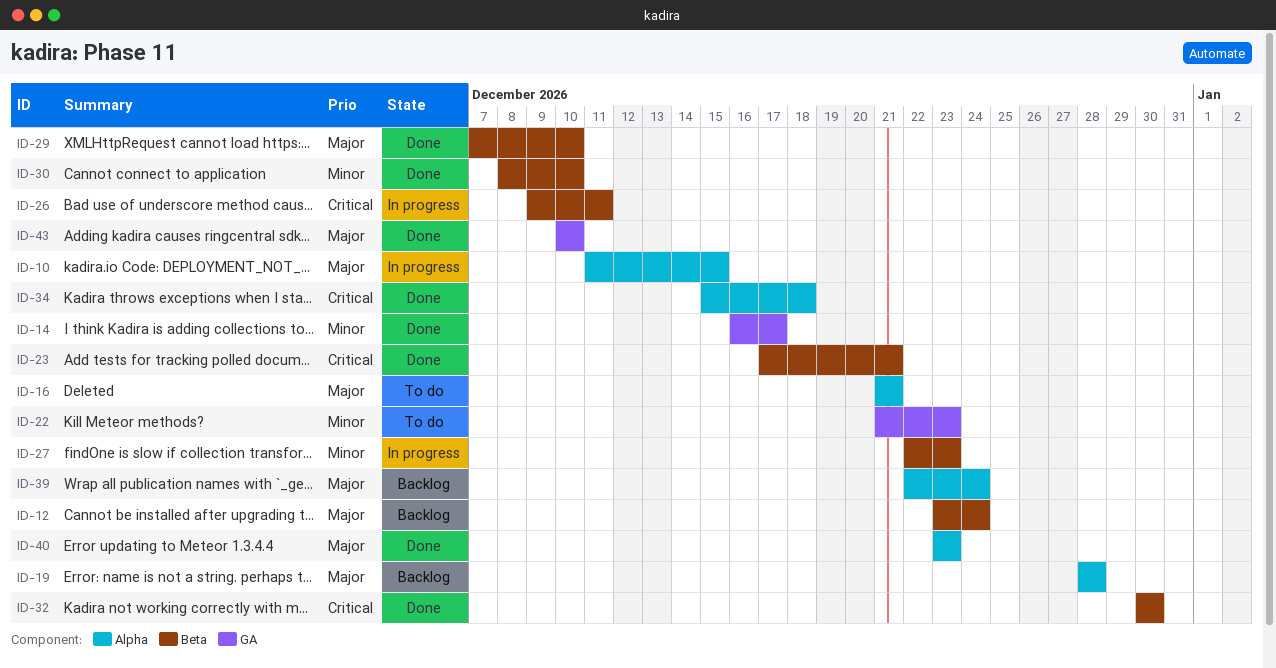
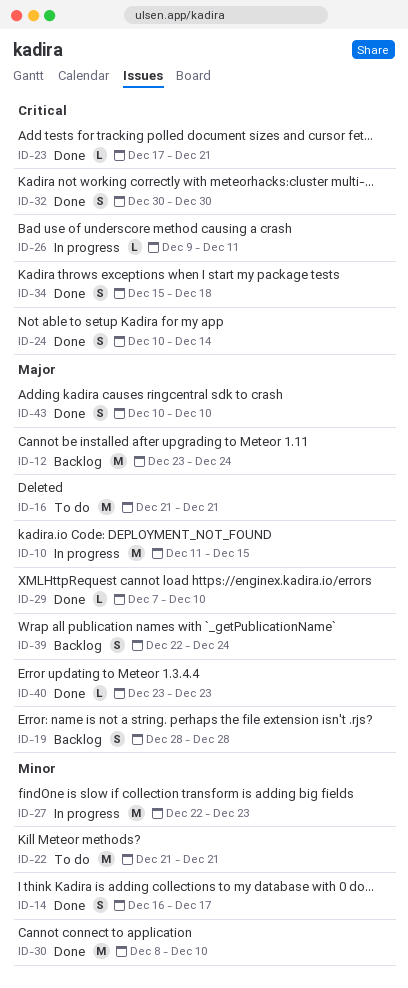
ID-22, due: Dec 23 -> Dec 21
ID-24: none -> present

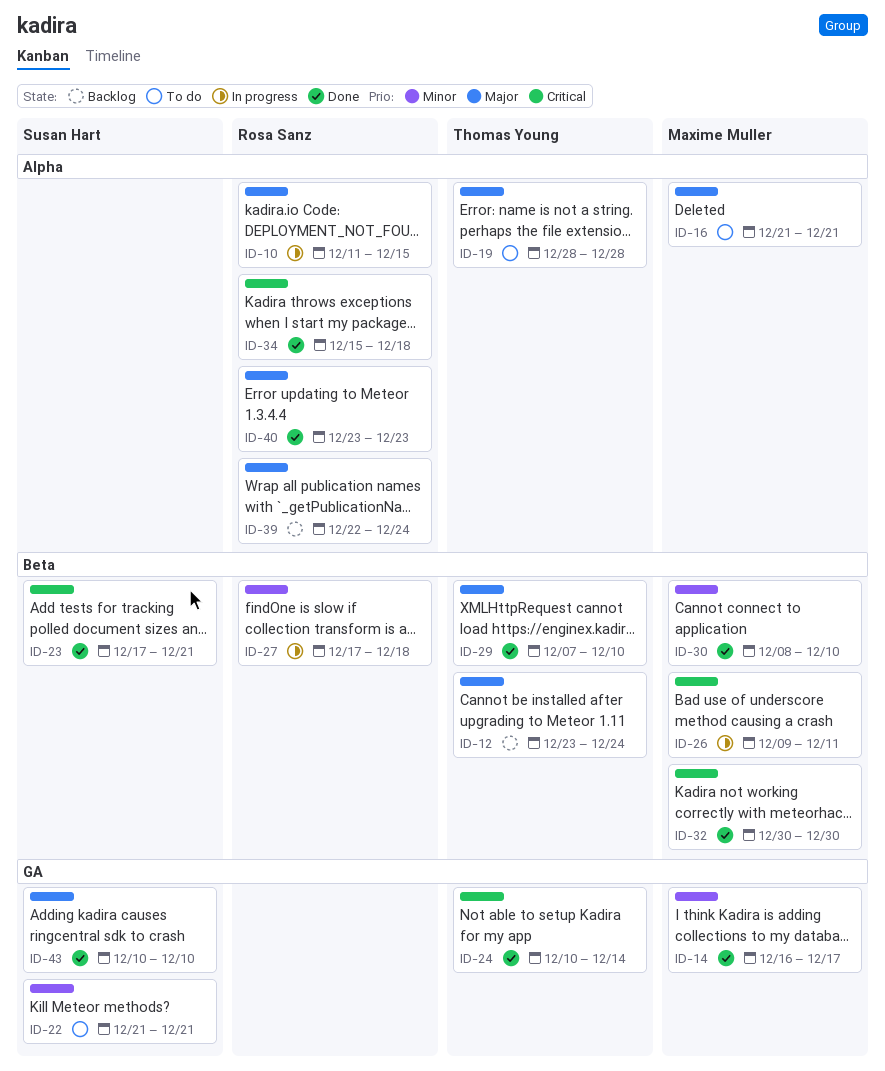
ID-19, status: Backlog -> To do
ID-27, start: Dec 22 -> Dec 17
ID-27, due: Dec 23 -> Dec 18

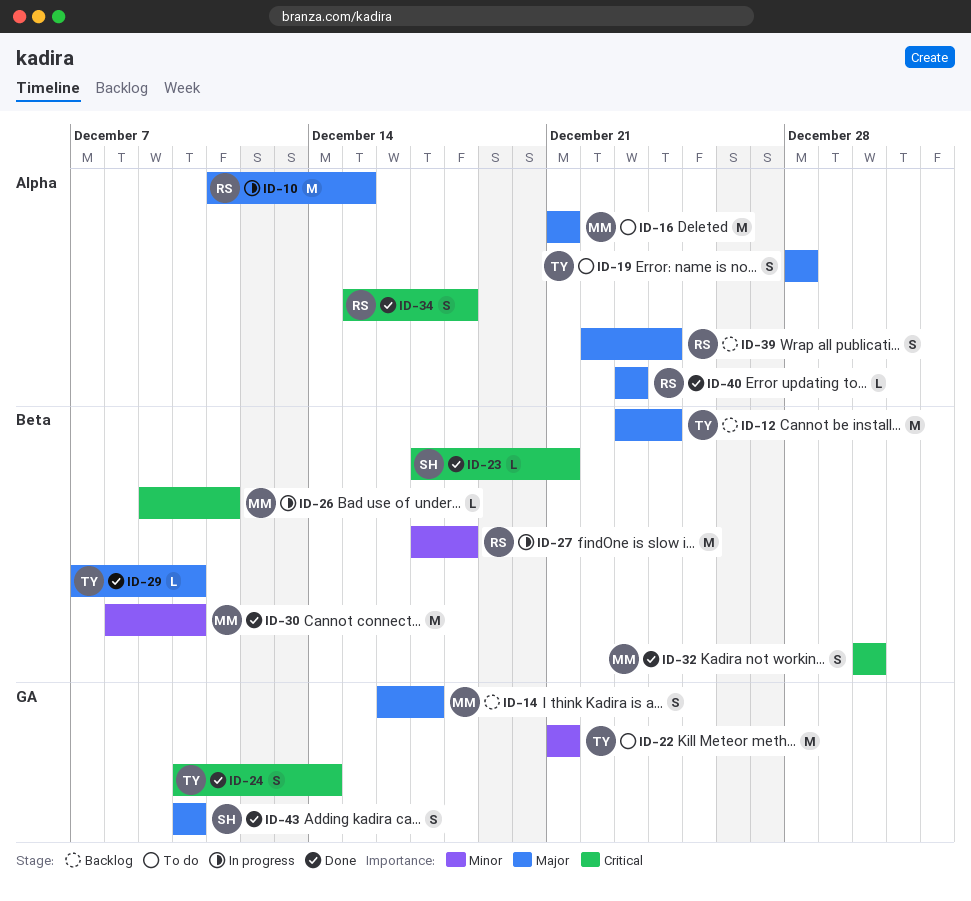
ID-14, status: Done -> Backlog
ID-14, priority: Minor -> Major
ID-22, owner: Susan Hart -> Thomas Young

